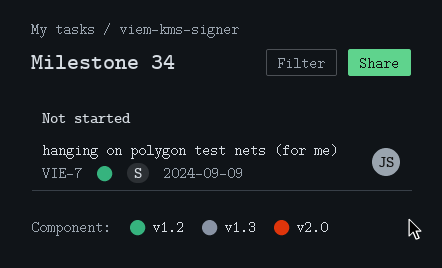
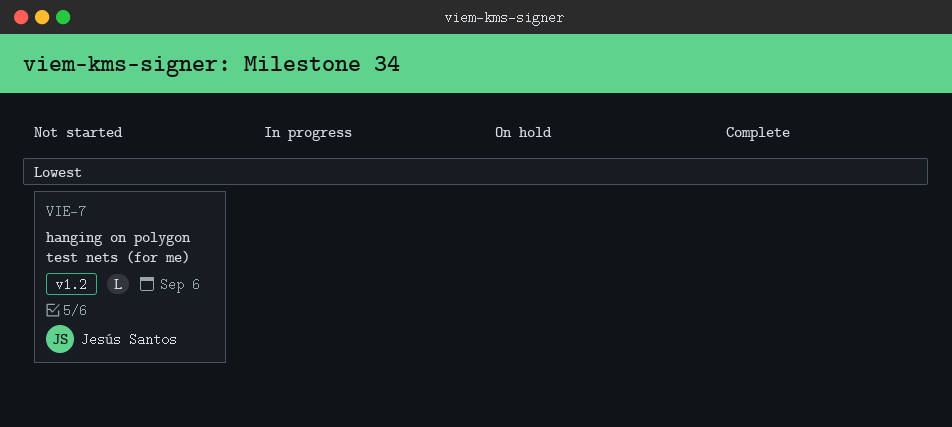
VIE-7, estimate: S -> L
VIE-7, due: Sep 9 -> Sep 6

